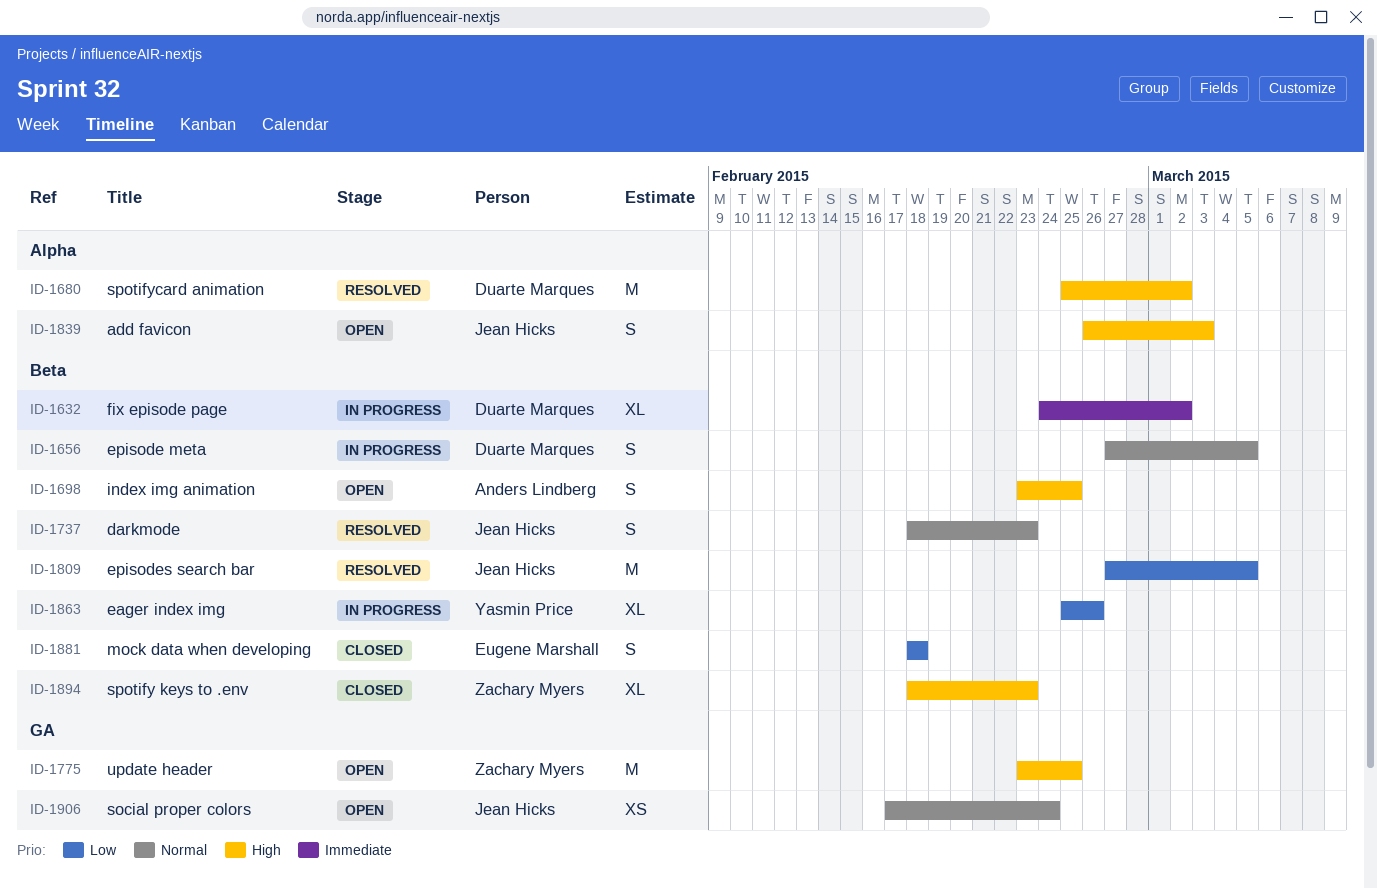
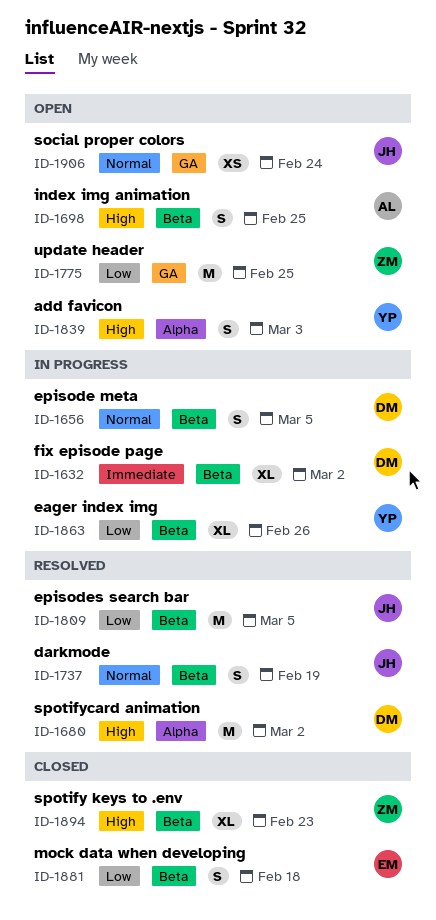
ID-1737, due: Feb 23 -> Feb 19
ID-1775, priority: High -> Low
ID-1839, owner: Jean Hicks -> Yasmin Price

